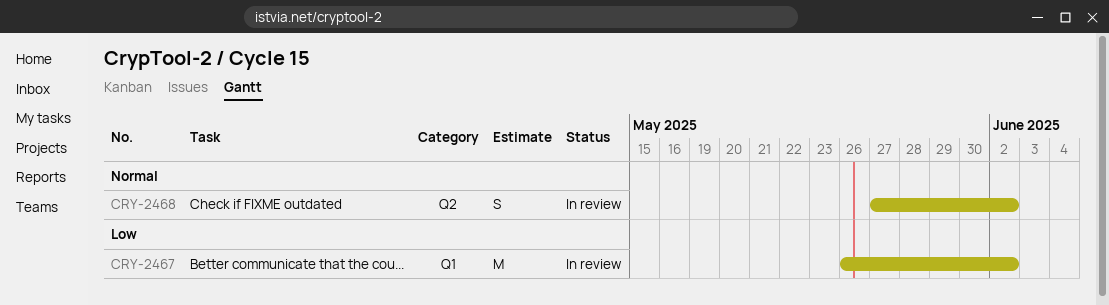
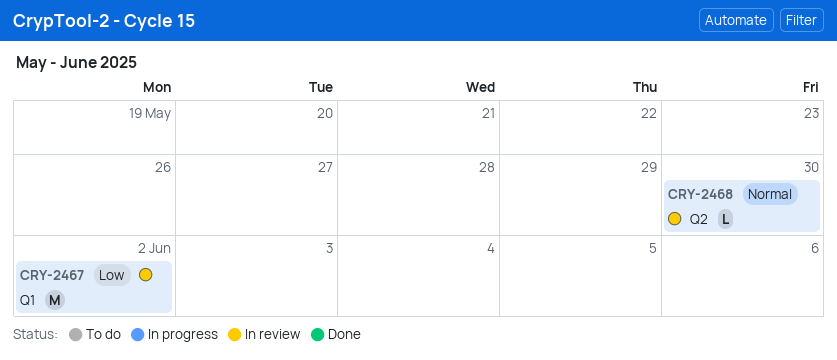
CRY-2468, estimate: S -> L
CRY-2468, due: Jun 2 -> May 30

